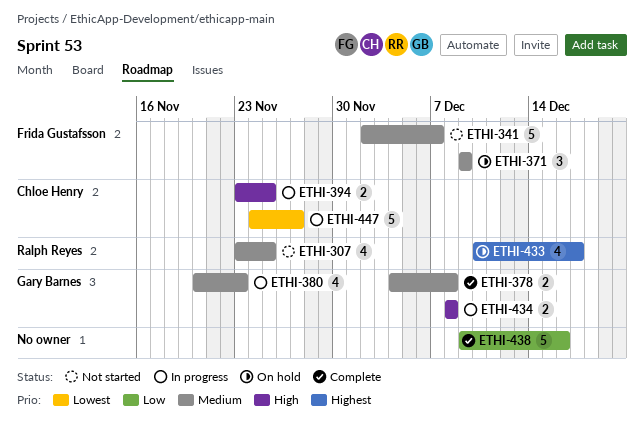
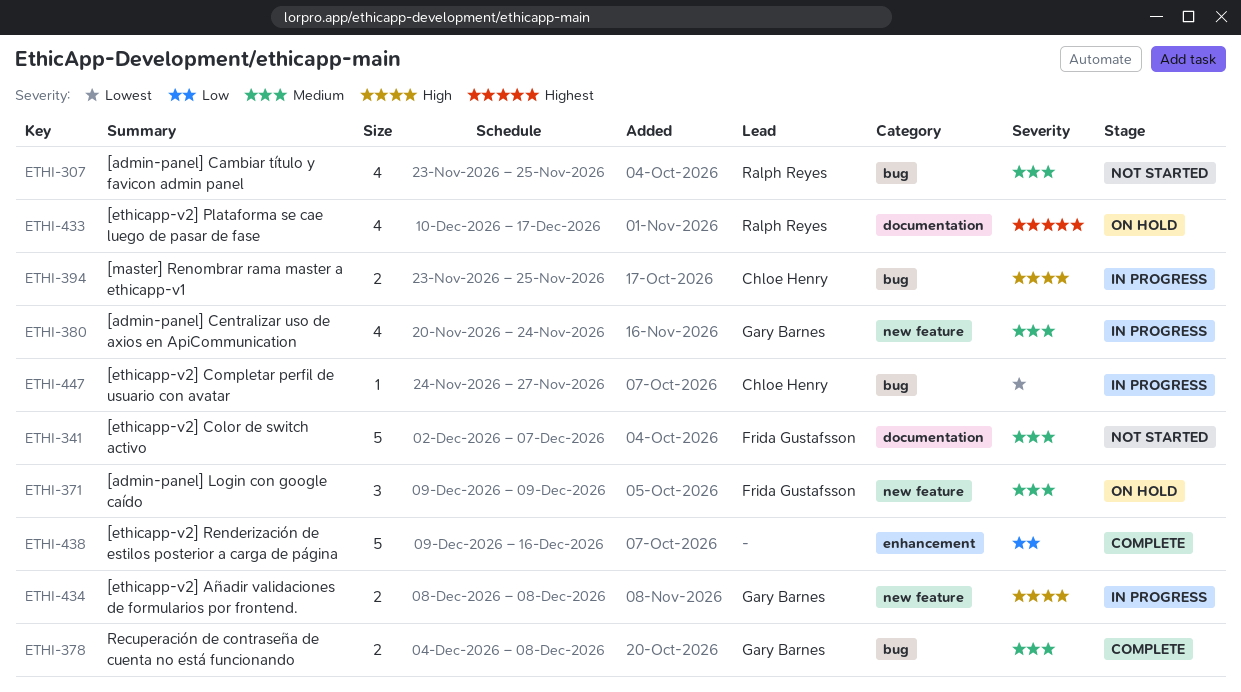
ETHI-380, due: Nov 23 -> Nov 24
ETHI-447, estimate: 5 -> 1

